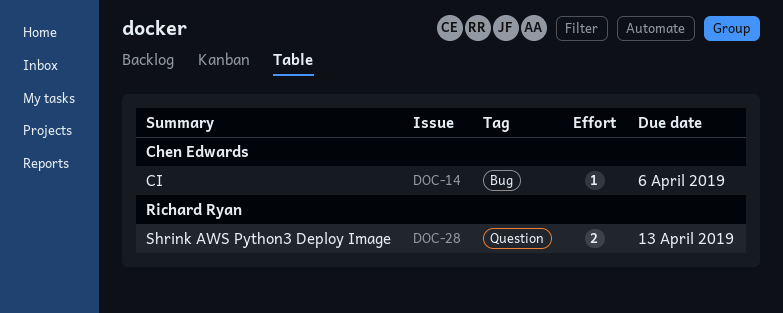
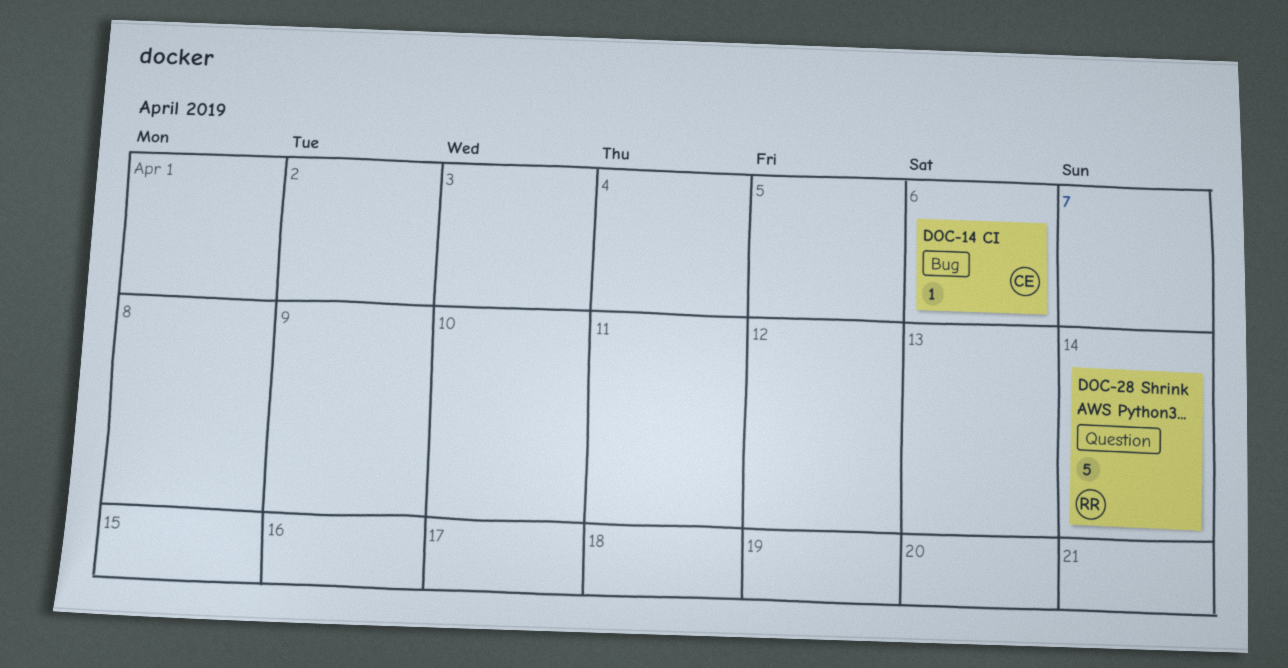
DOC-28, estimate: 2 -> 5
DOC-28, due: Apr 13 -> Apr 14

